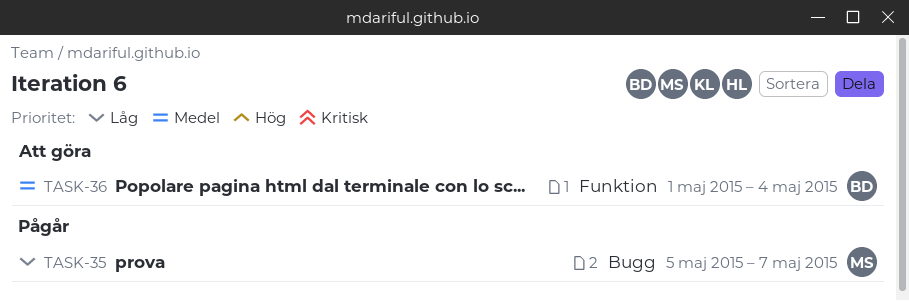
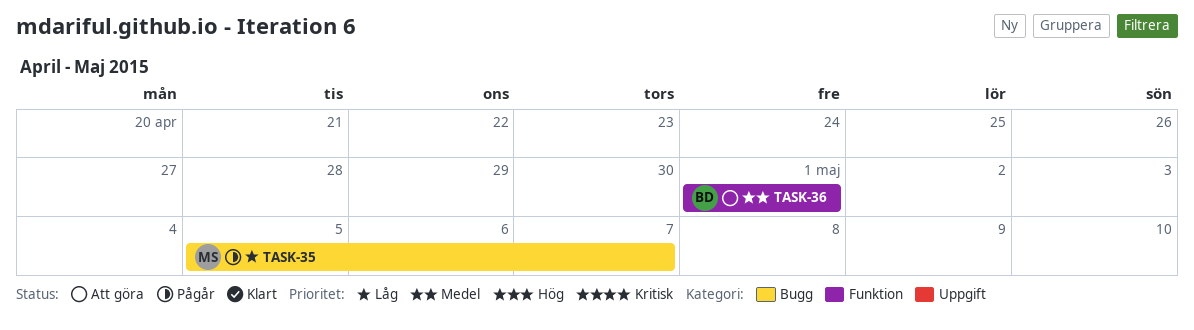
TASK-36, due: May 4 -> May 1

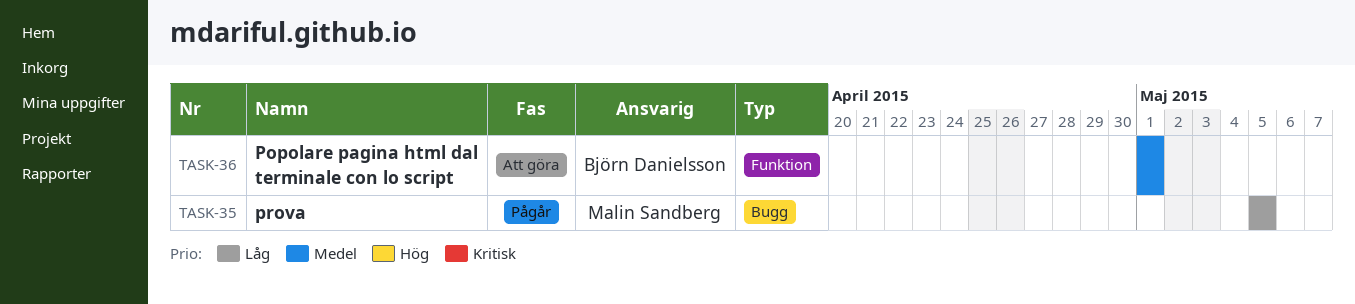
TASK-35, due: May 7 -> May 5

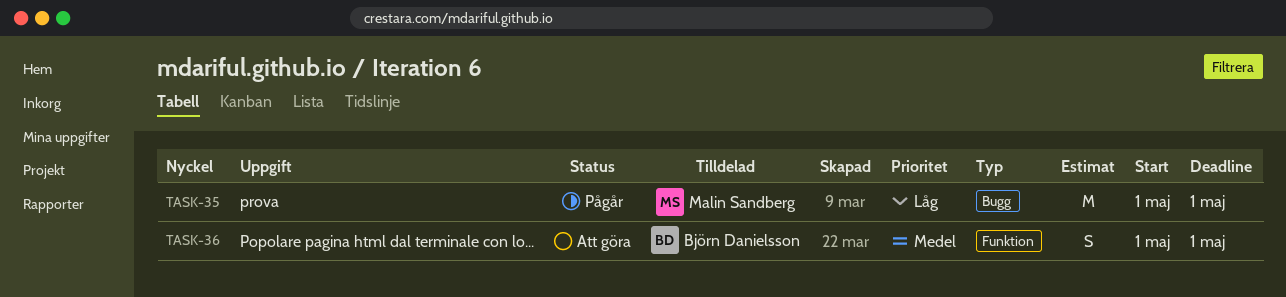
TASK-35, start: May 5 -> May 1
TASK-35, due: May 5 -> May 1

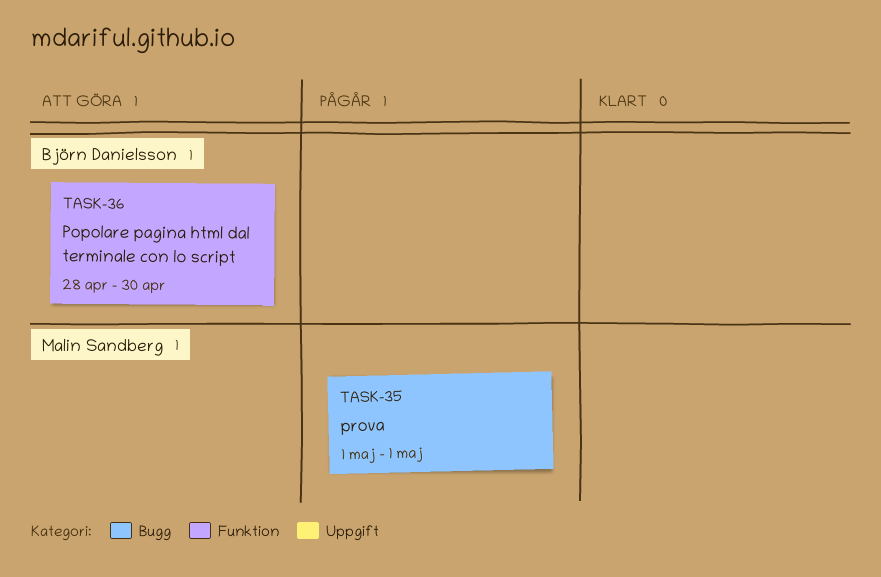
TASK-36, start: May 1 -> Apr 28
TASK-36, due: May 1 -> Apr 30

